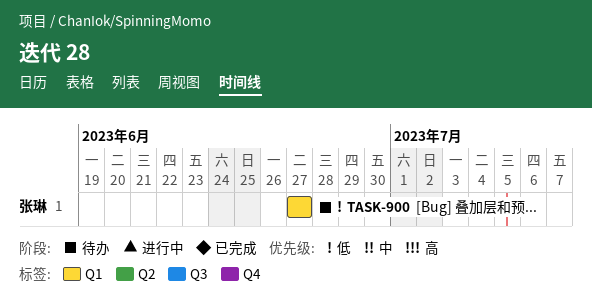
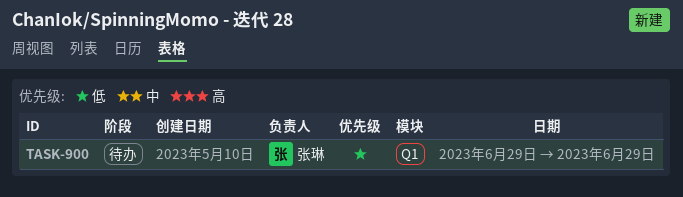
TASK-900, start: Jun 27 -> Jun 29
TASK-900, due: Jun 27 -> Jun 29

